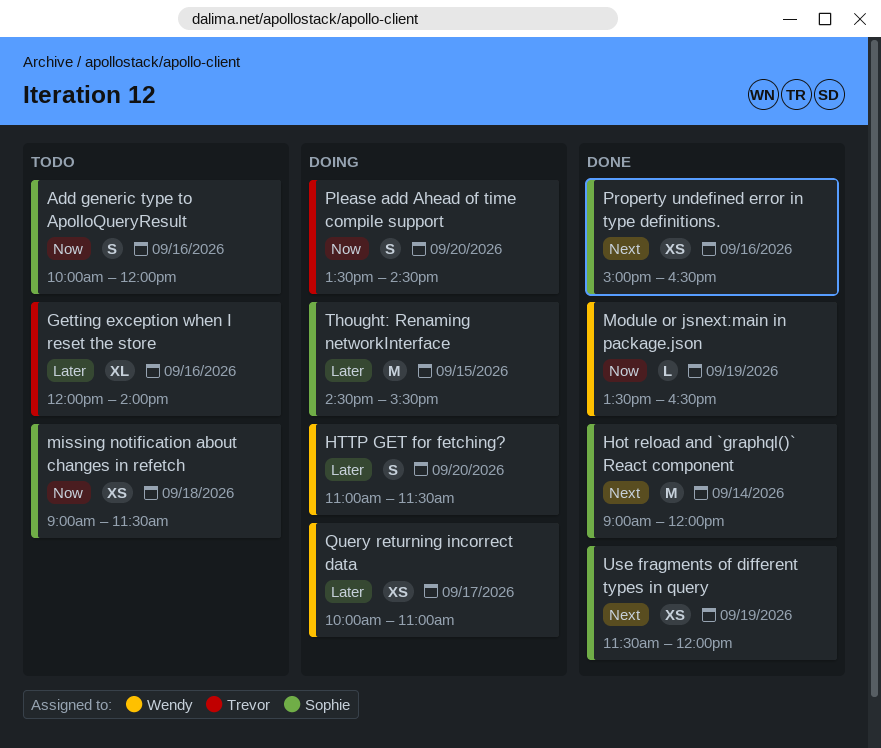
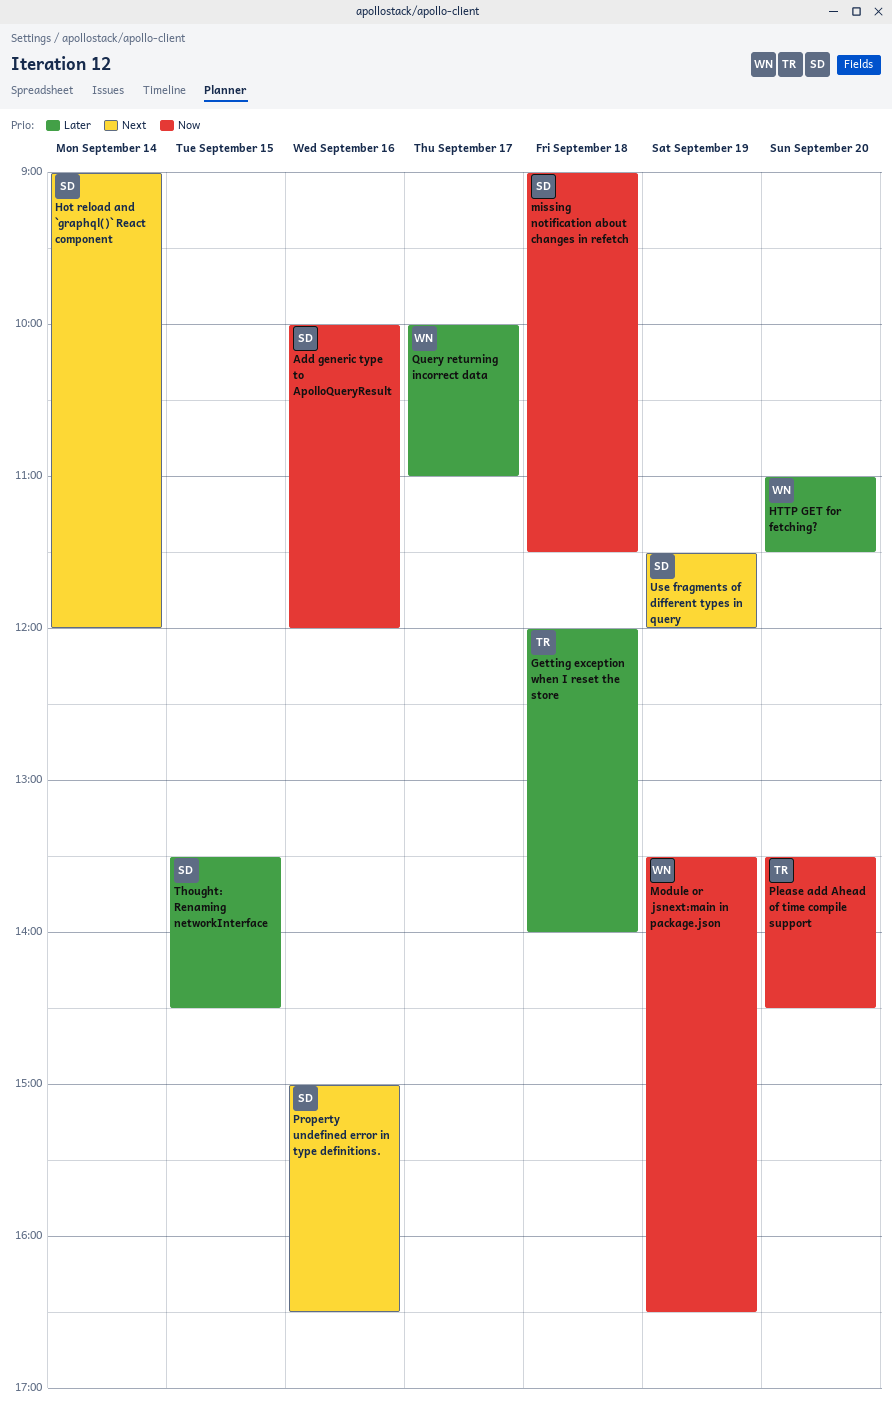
Getting exception when I reset the store, day: Sep 16 -> Sep 18
Thought: Renaming networkInterface, begins: 14:30 -> 13:30
Thought: Renaming networkInterface, ends: 15:30 -> 14:30

